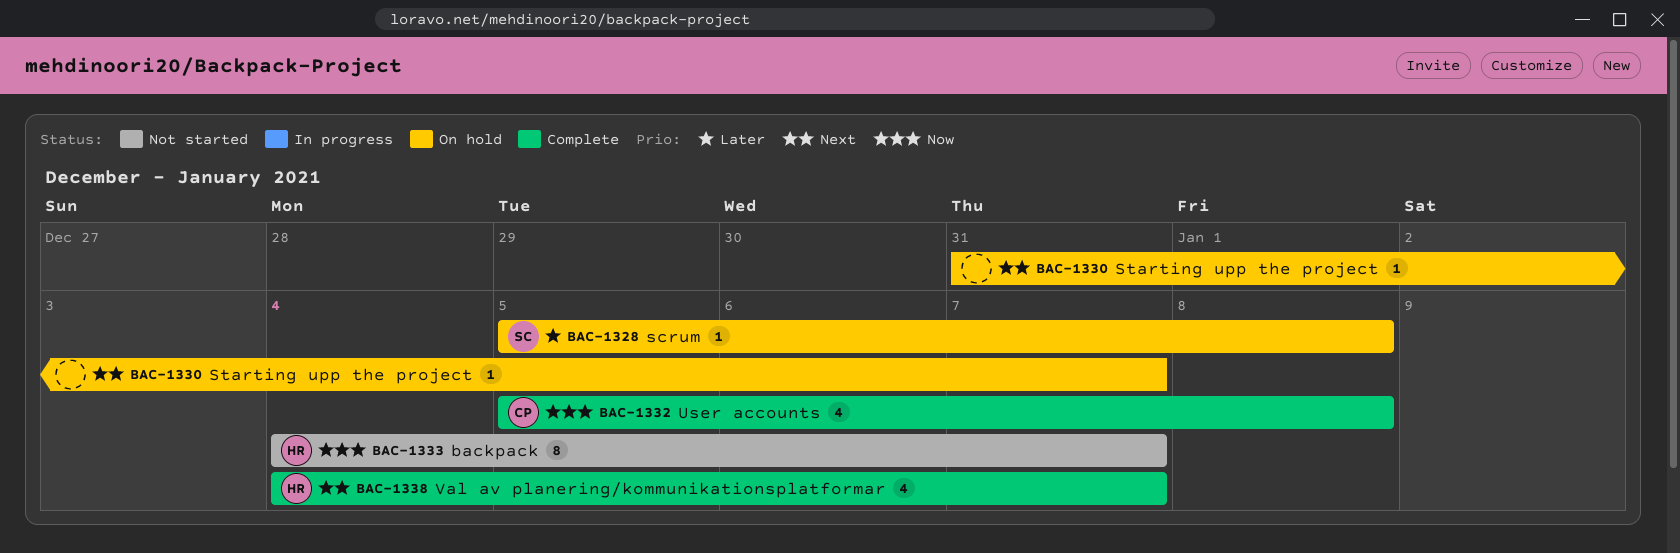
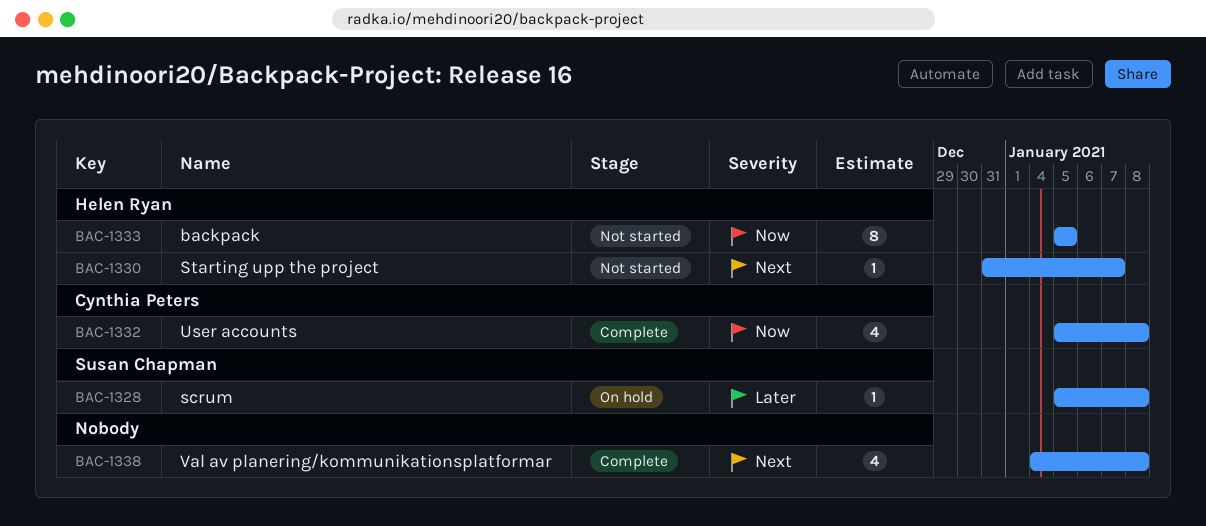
BAC-1330, status: On hold -> Not started
BAC-1330, owner: none -> Helen Ryan
BAC-1333, start: Jan 4 -> Jan 5
BAC-1333, due: Jan 7 -> Jan 5
BAC-1338, owner: Helen Ryan -> none
BAC-1338, due: Jan 7 -> Jan 8

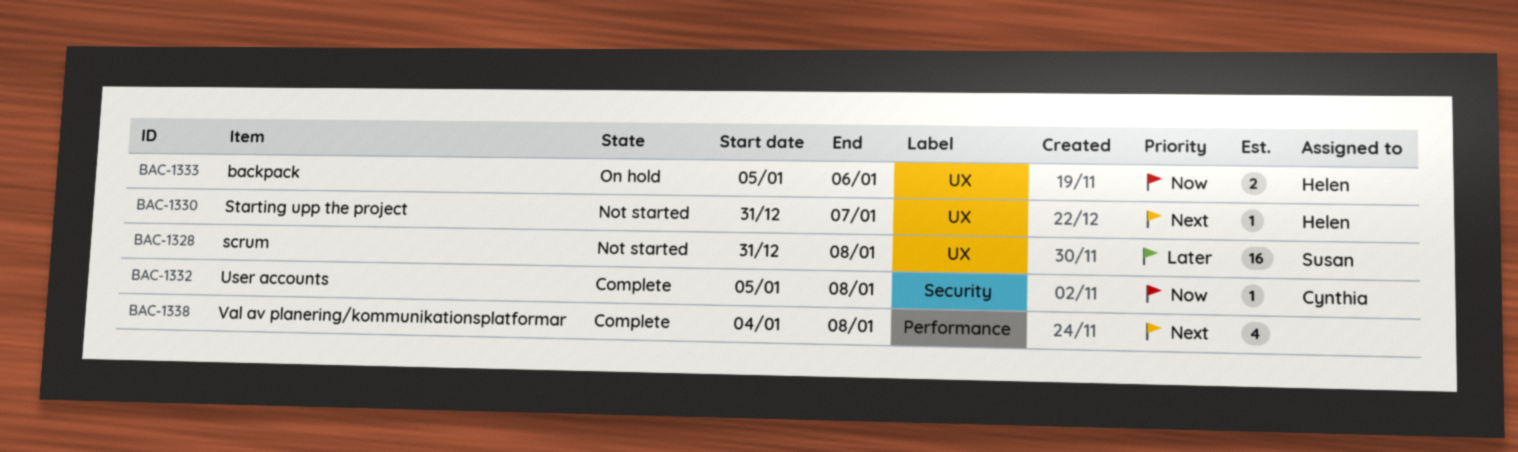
BAC-1328, status: On hold -> Not started
BAC-1328, estimate: 1 -> 16
BAC-1328, start: Jan 5 -> Dec 31
BAC-1332, estimate: 4 -> 1
BAC-1333, status: Not started -> On hold
BAC-1333, estimate: 8 -> 2
BAC-1333, due: Jan 5 -> Jan 6

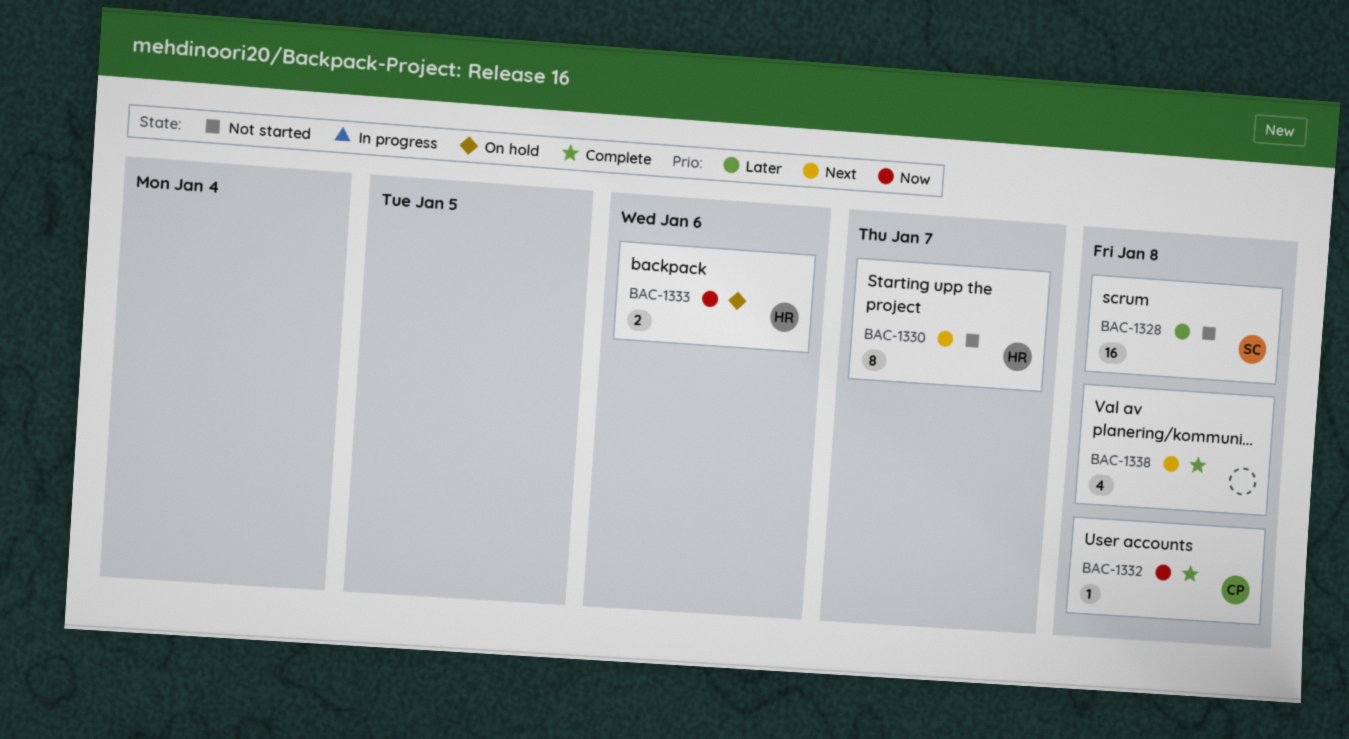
BAC-1330, estimate: 1 -> 8

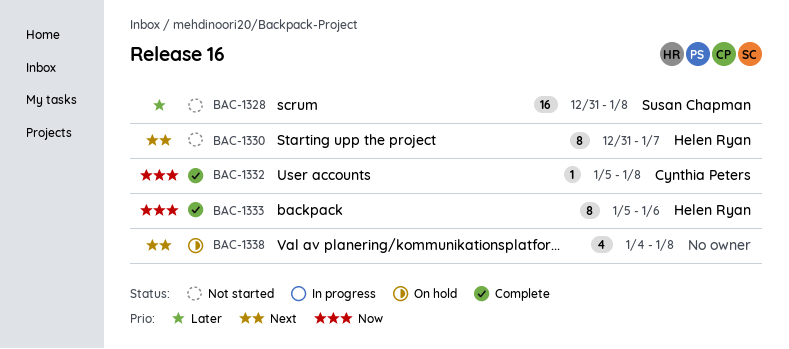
BAC-1333, status: On hold -> Complete
BAC-1333, estimate: 2 -> 8
BAC-1338, status: Complete -> On hold

